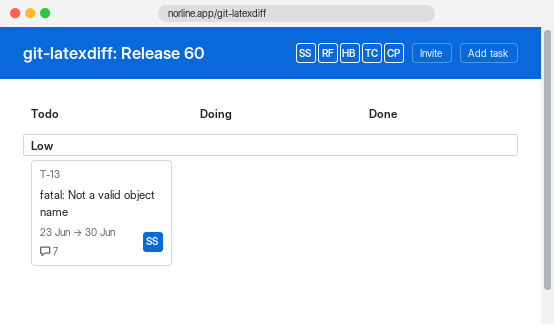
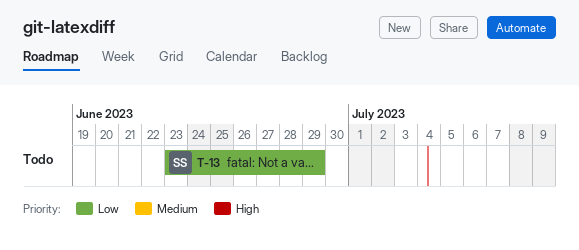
T-13, due: Jun 30 -> Jun 29

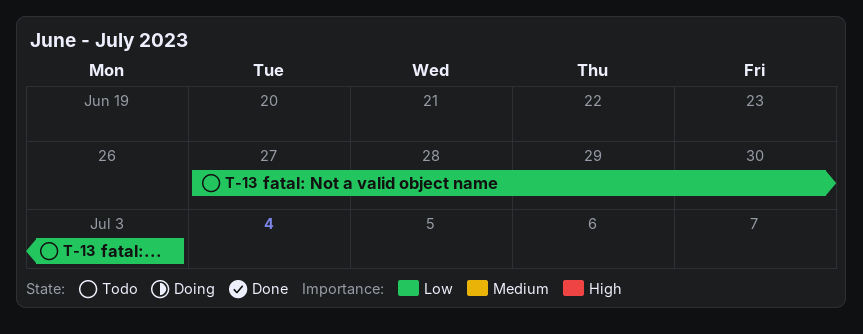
T-13, start: Jun 23 -> Jun 27
T-13, due: Jun 29 -> Jul 3

